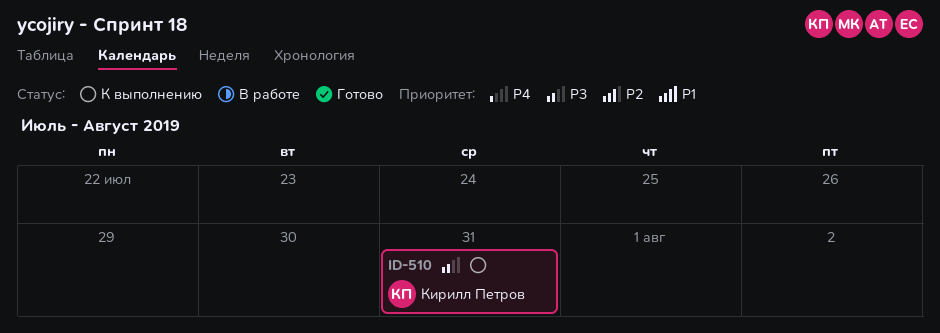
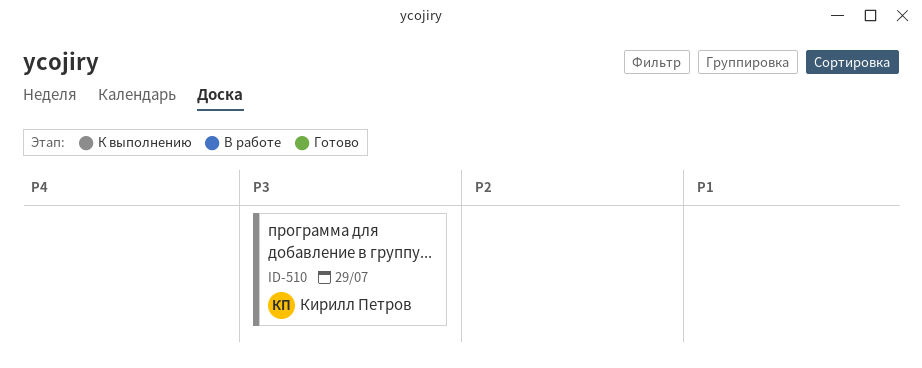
ID-510, due: Jul 31 -> Jul 29

